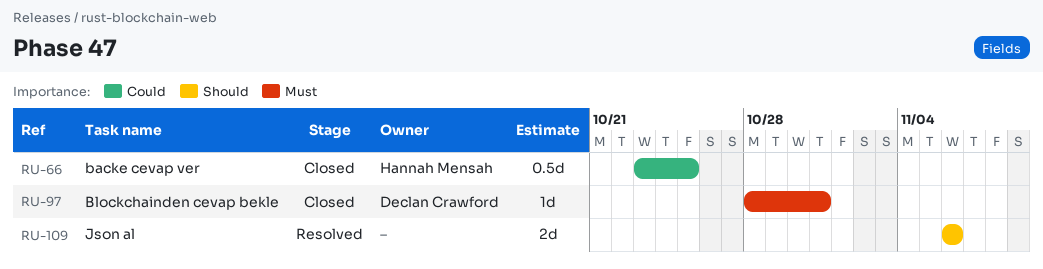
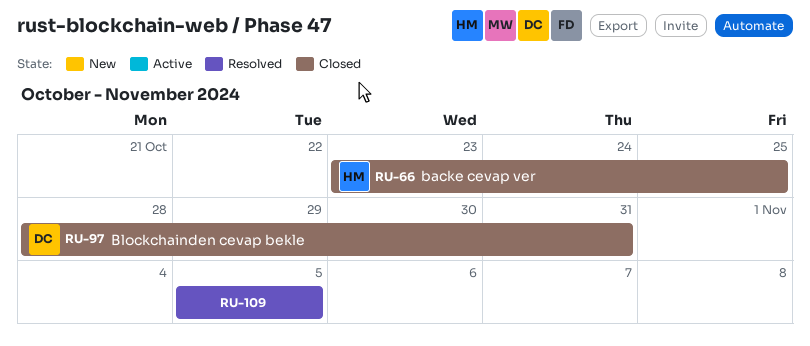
RU-109, start: Nov 6 -> Nov 5
RU-109, due: Nov 6 -> Nov 5

